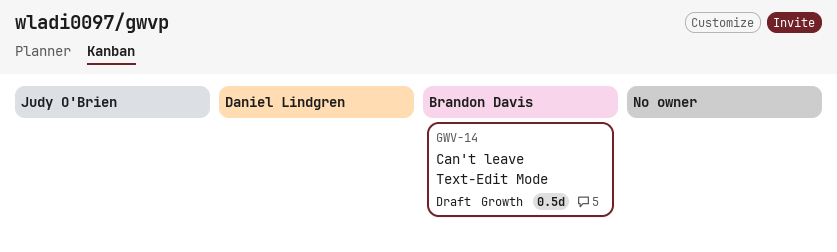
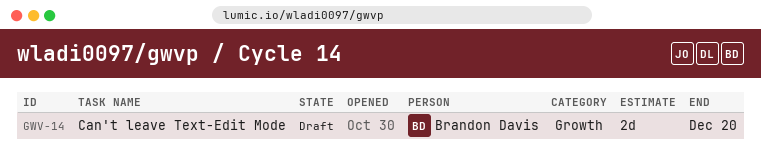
GWV-14, estimate: 0.5d -> 2d

